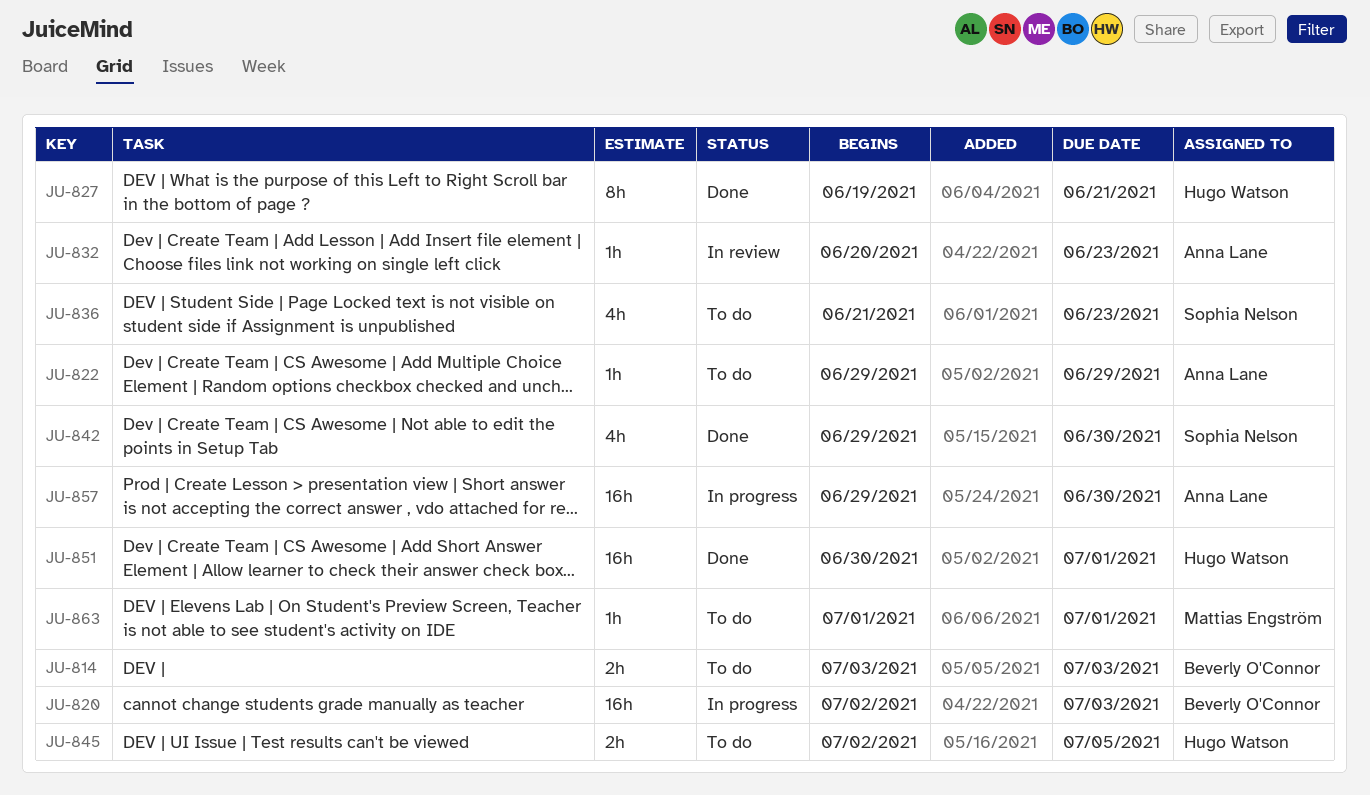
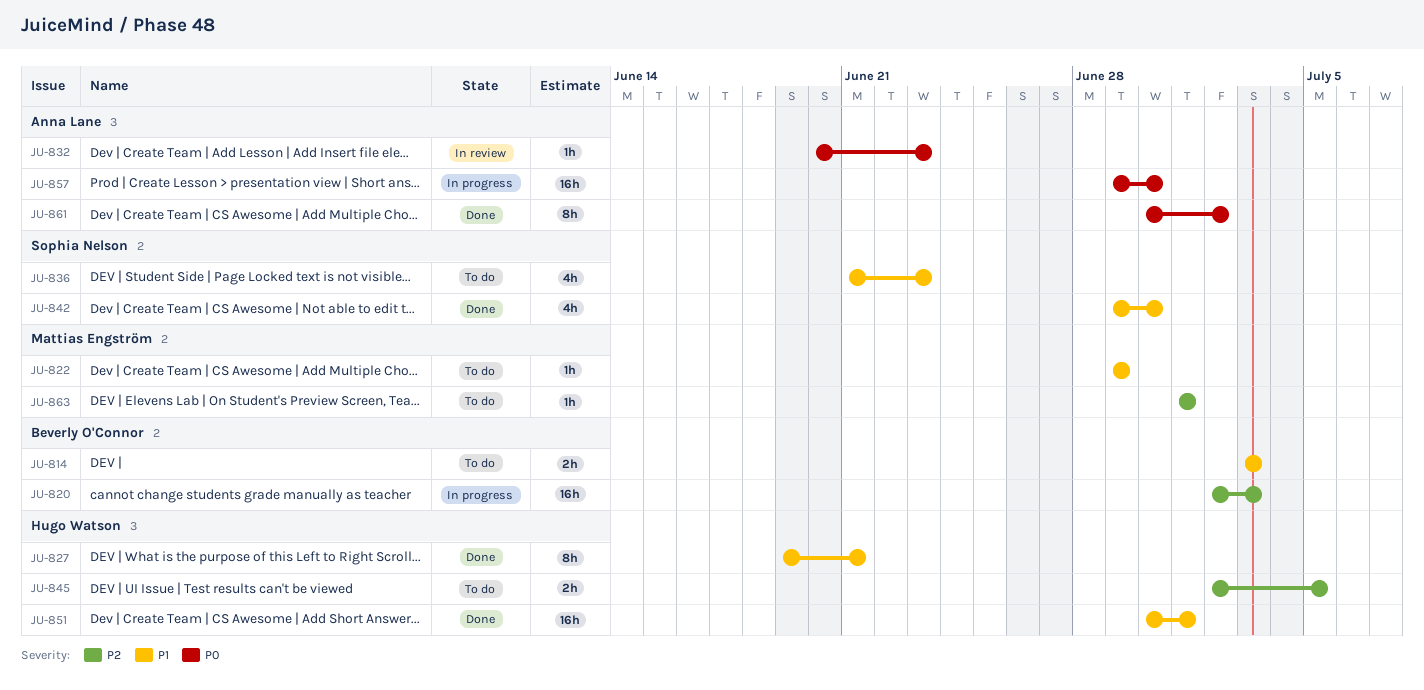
JU-822, owner: Anna Lane -> Mattias Engström
JU-861: none -> present

